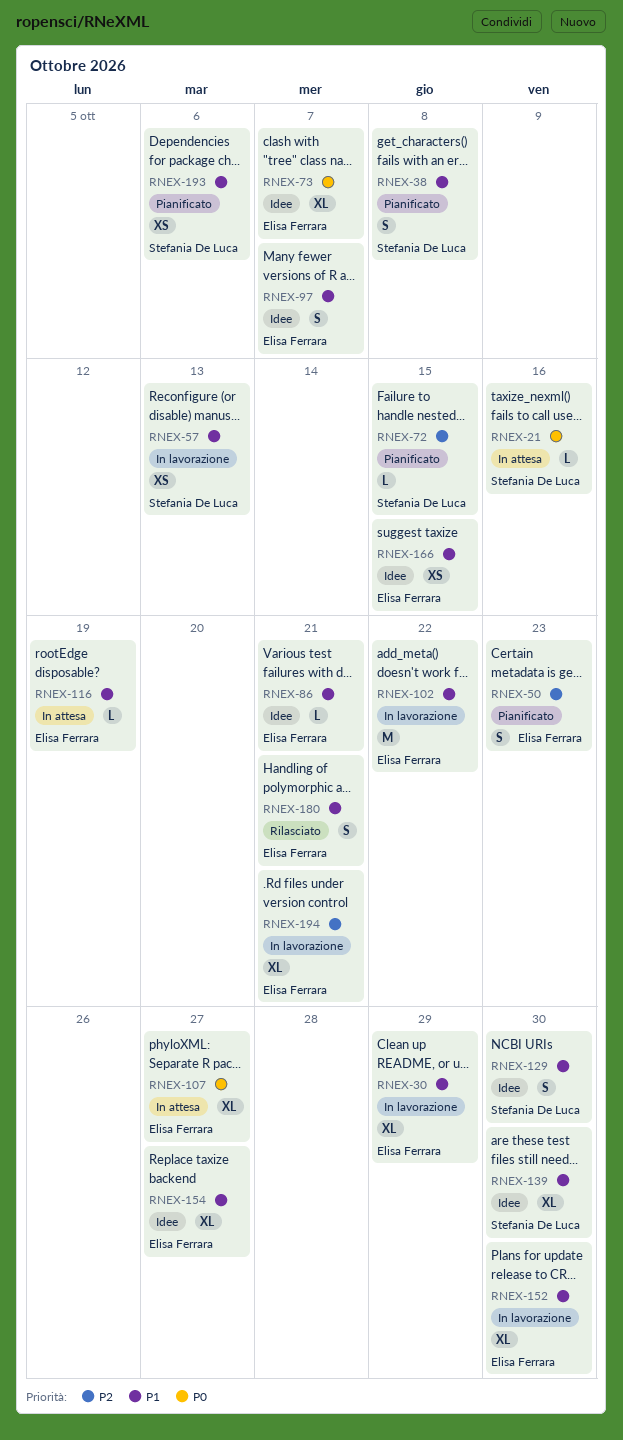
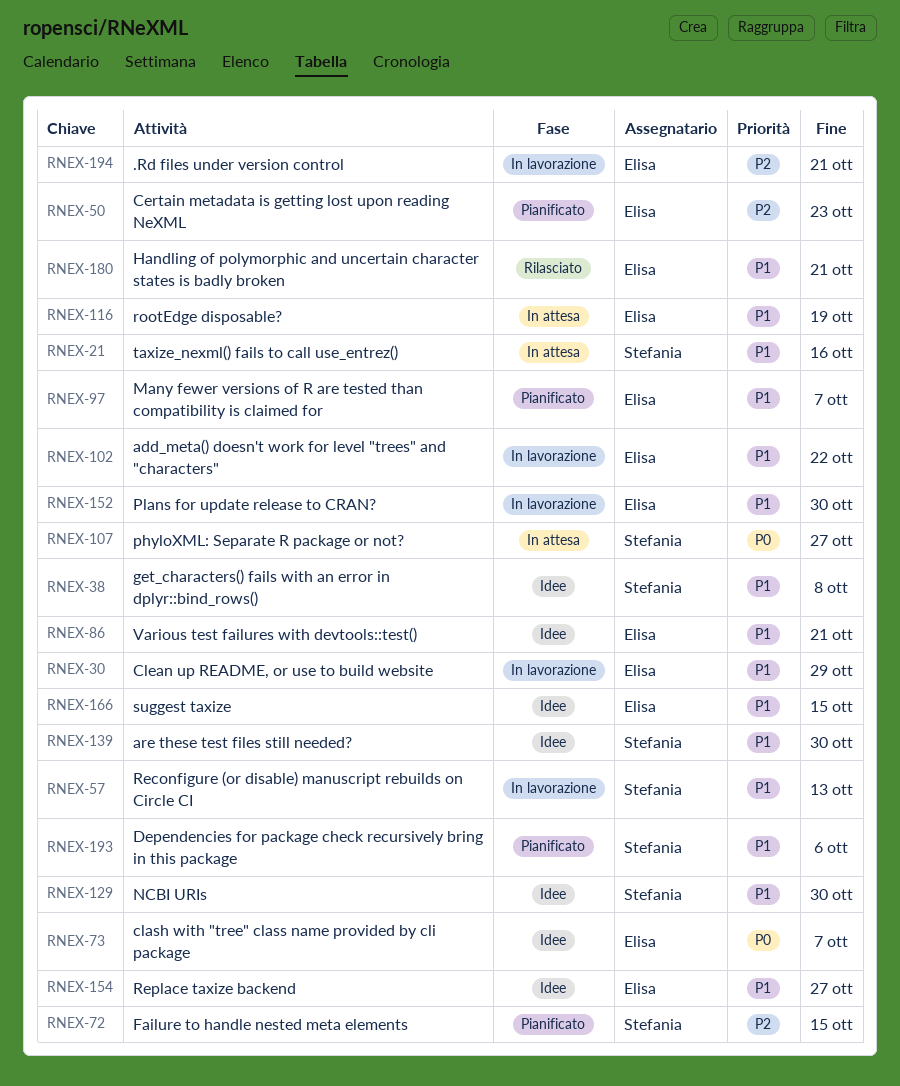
RNEX-21, priority: P0 -> P1
RNEX-38, status: Pianificato -> Idee
RNEX-97, status: Idee -> Pianificato
RNEX-107, owner: Elisa Ferrara -> Stefania De Luca

